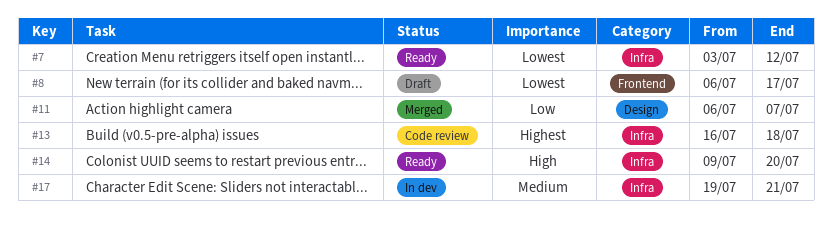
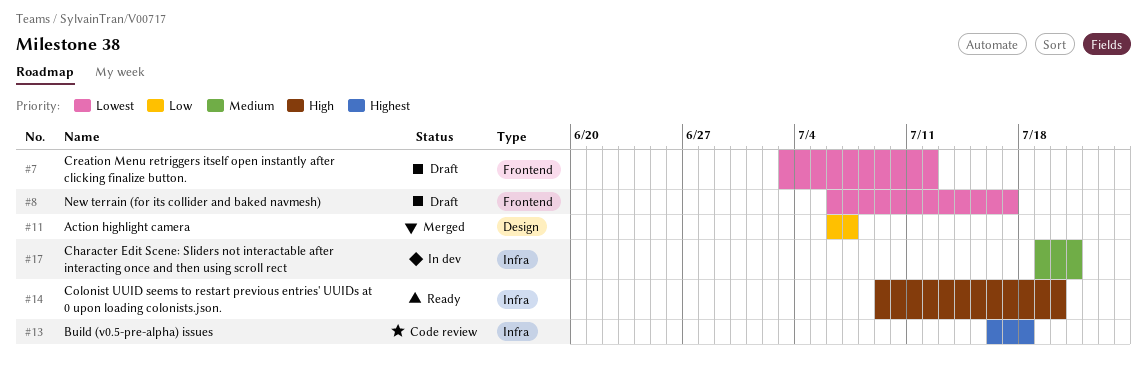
#7, status: Ready -> Draft
#7, label: Infra -> Frontend

